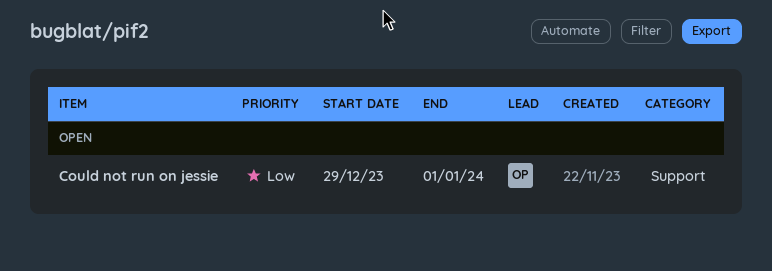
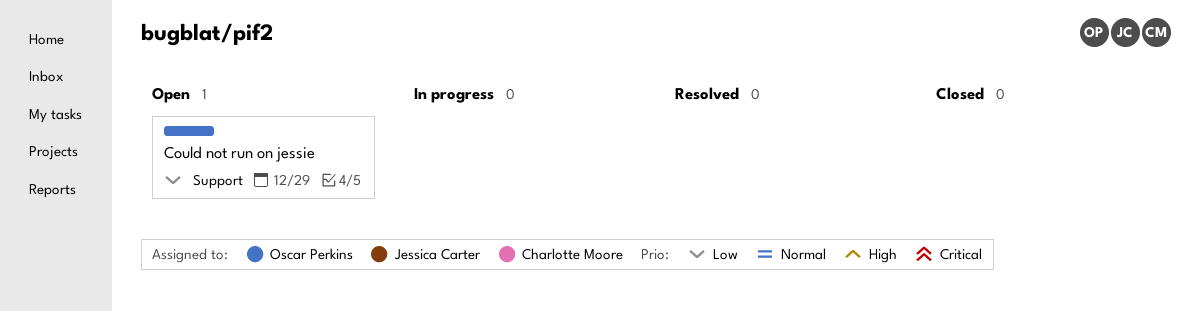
Could not run on jessie, due: Jan 1 -> Dec 29

